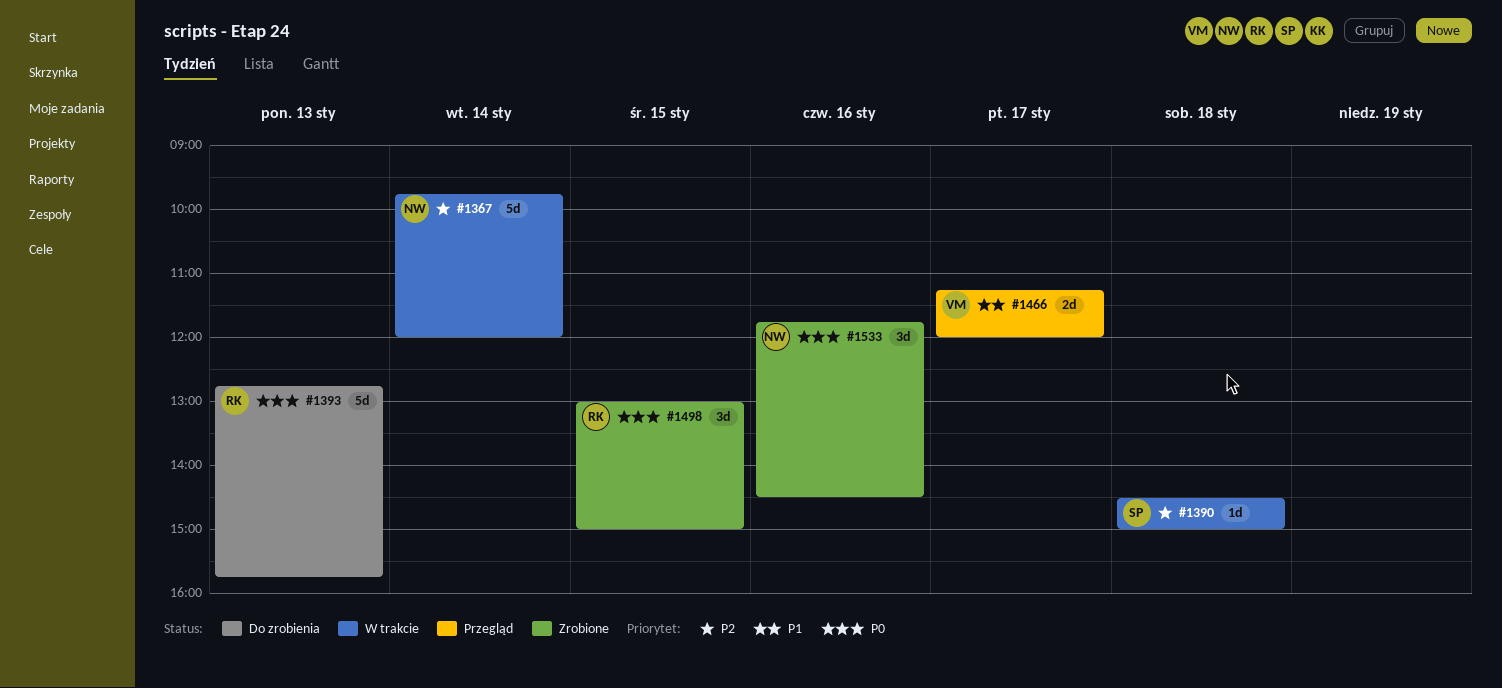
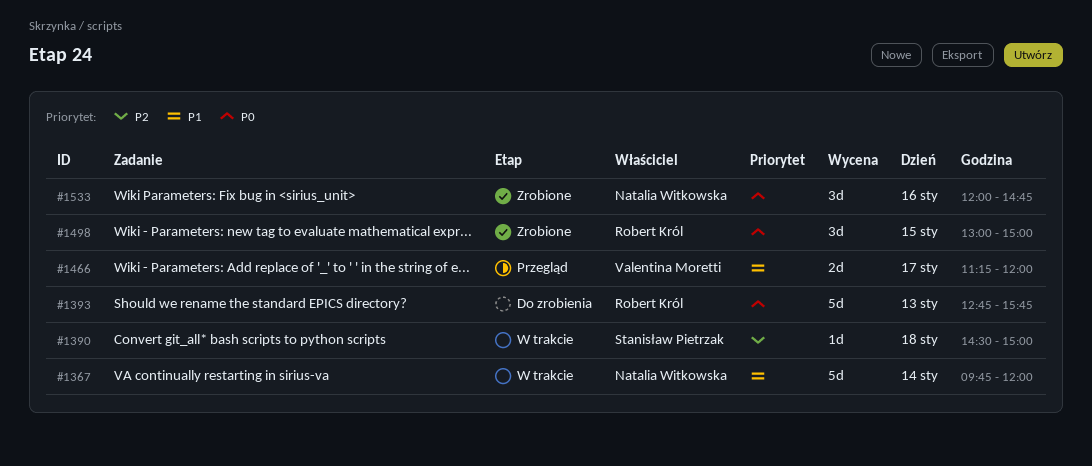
#1367, priority: P2 -> P1
#1533, begins: 11:45 -> 12:00
#1533, ends: 14:30 -> 14:45

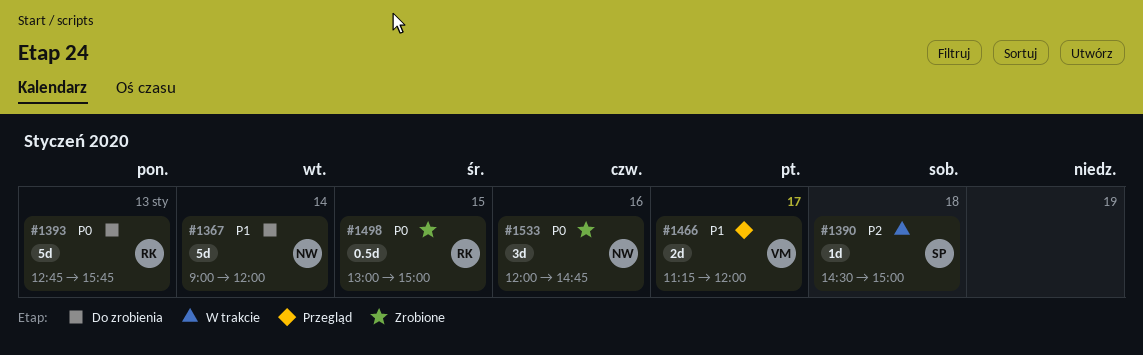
#1367, status: W trakcie -> Do zrobienia
#1367, begins: 09:45 -> 09:00
#1498, estimate: 3d -> 0.5d

